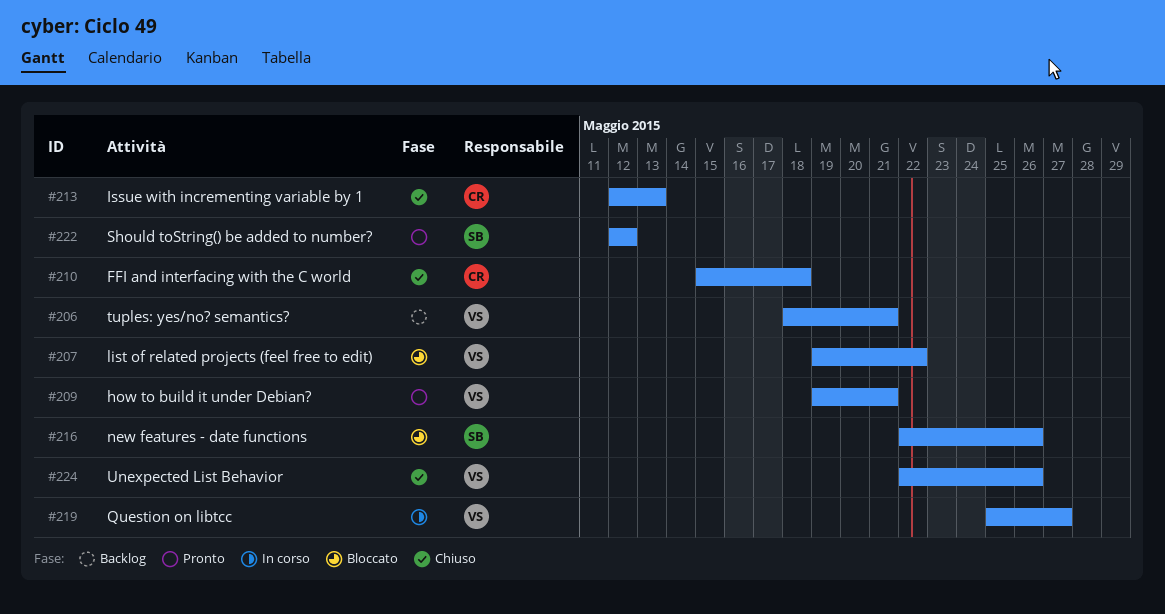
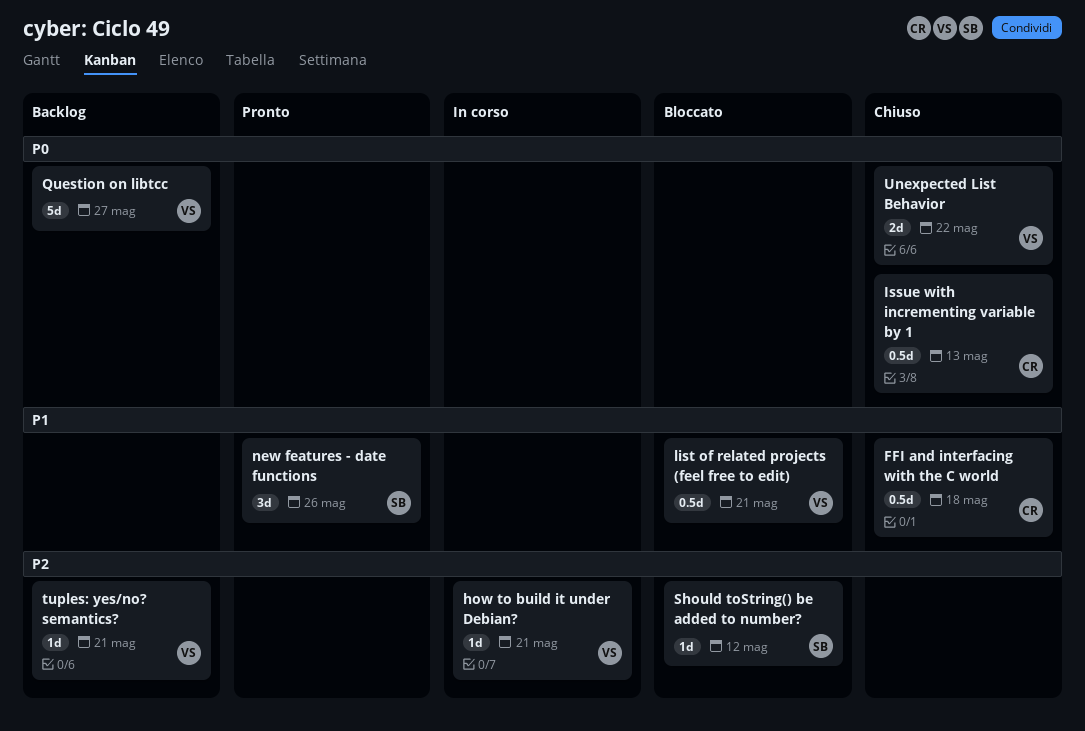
how to build it under Debian?, status: Pronto -> In corso
list of related projects (feel free to edit), due: May 22 -> May 21
new features - date functions, status: Bloccato -> Pronto
Question on libtcc, status: In corso -> Backlog
Should toString() be added to number?, status: Pronto -> Bloccato
Unexpected List Behavior, due: May 26 -> May 22

